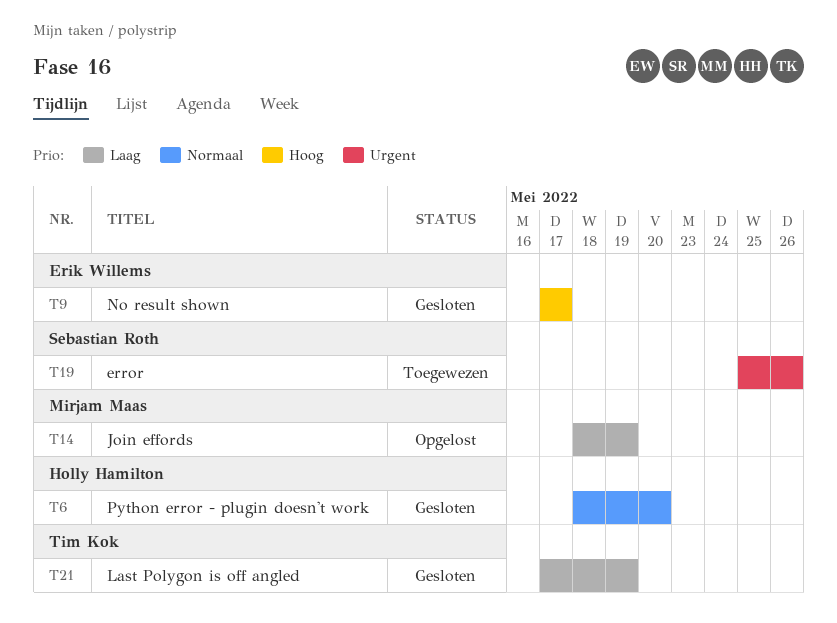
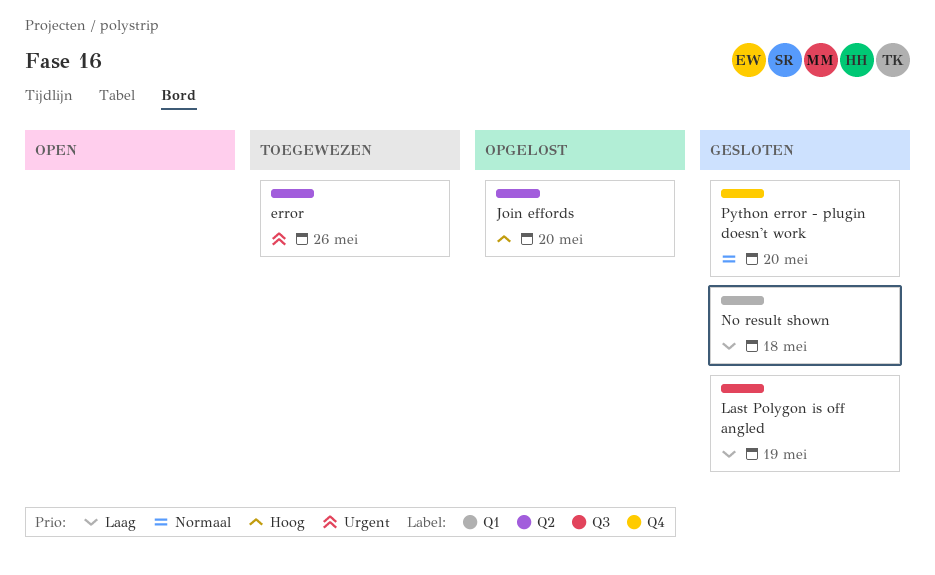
Join effords, priority: Laag -> Hoog
Join effords, due: May 19 -> May 20
No result shown, priority: Hoog -> Laag
No result shown, due: May 17 -> May 18

